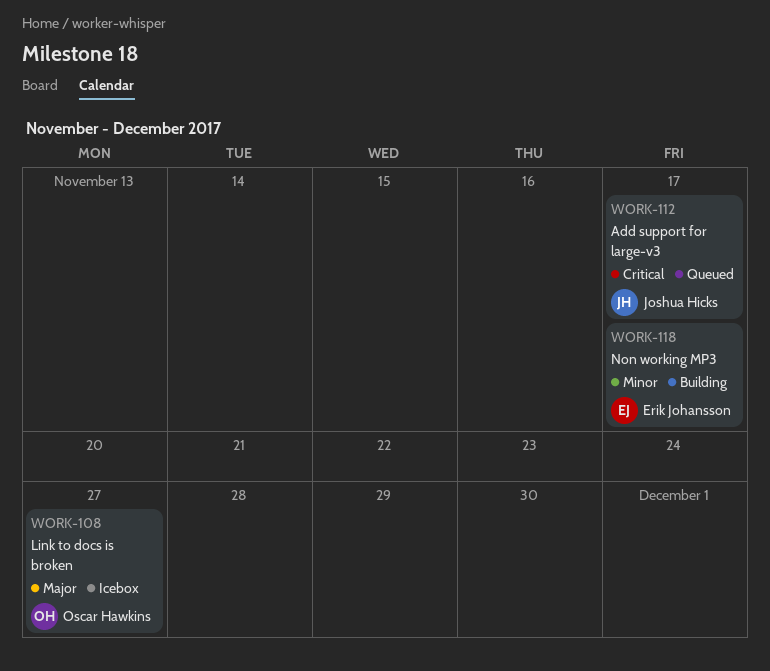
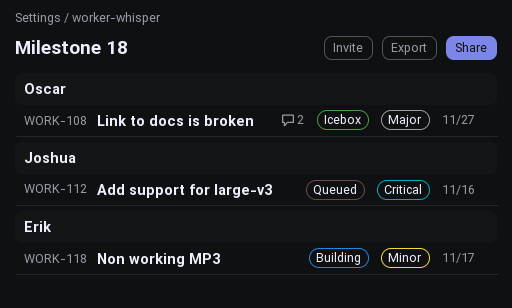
WORK-112, due: Nov 17 -> Nov 16

